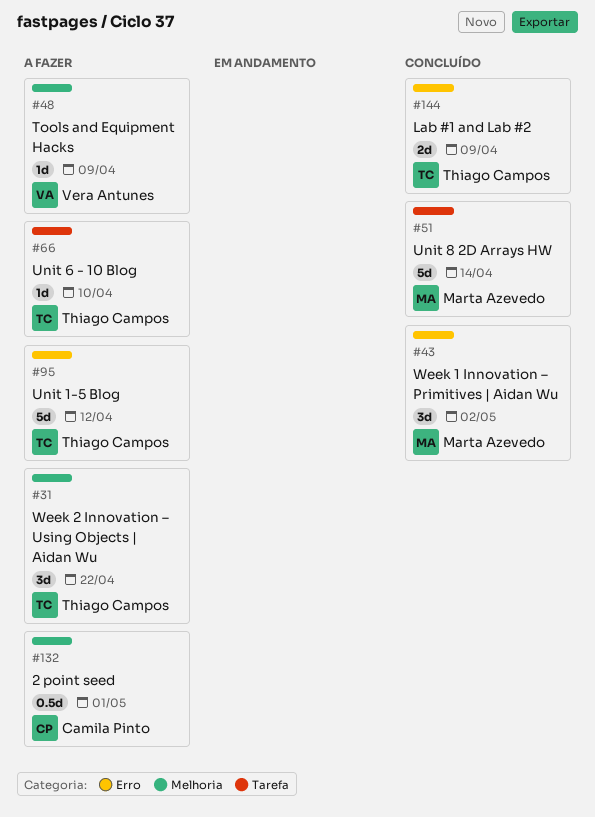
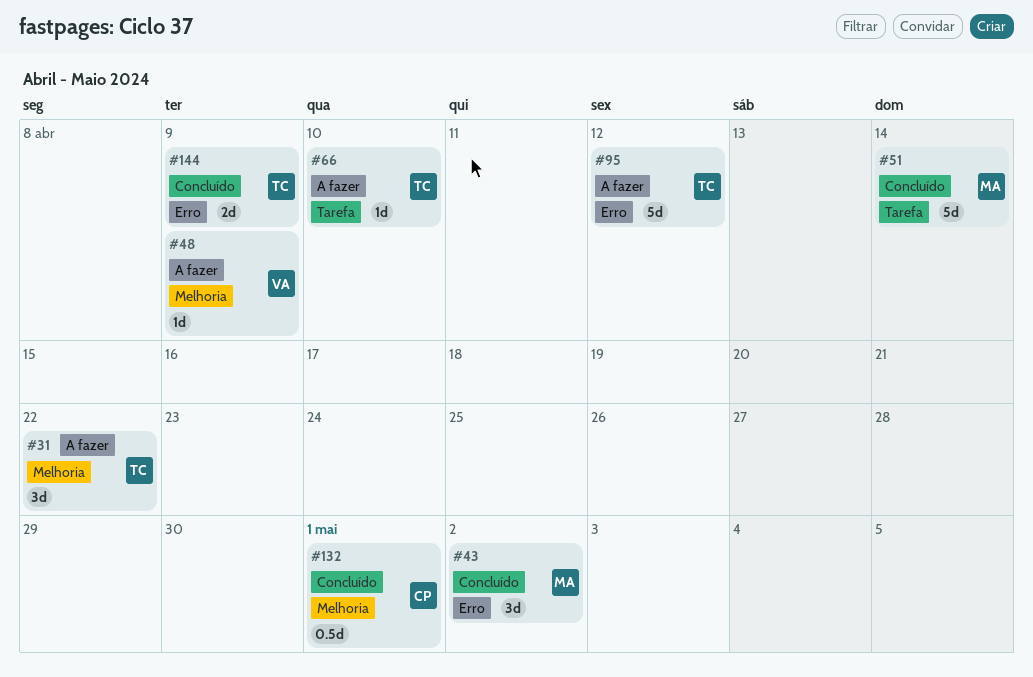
#132, status: A fazer -> Concluído

